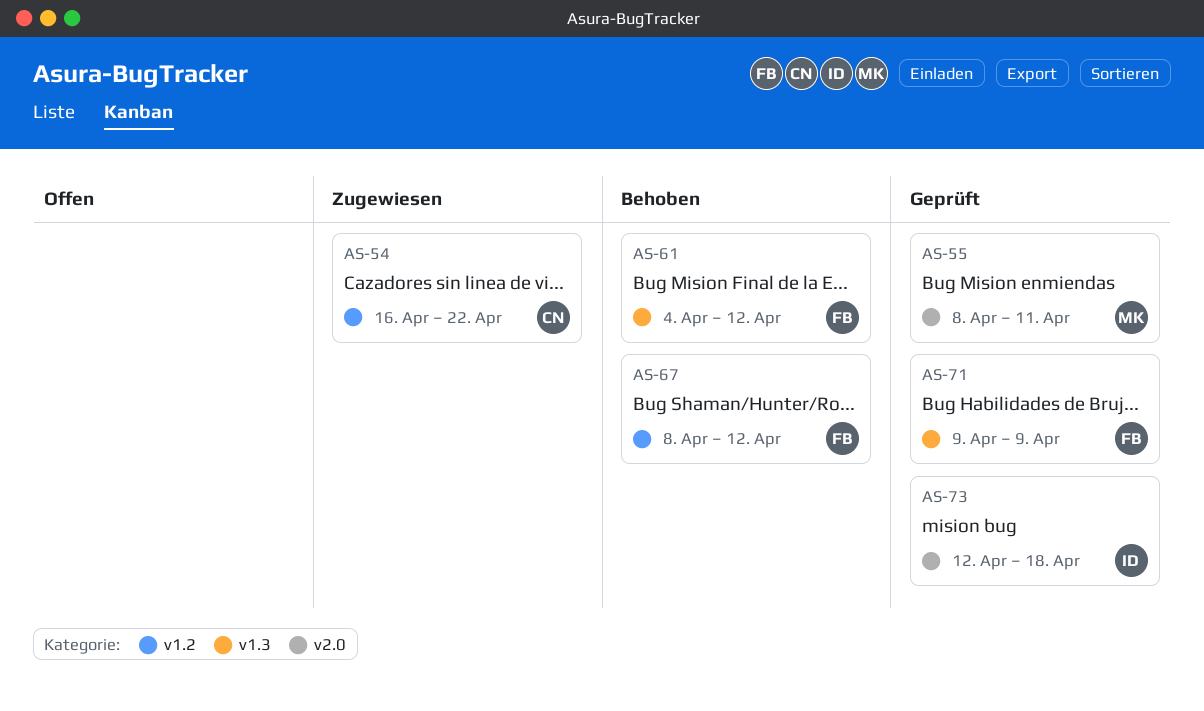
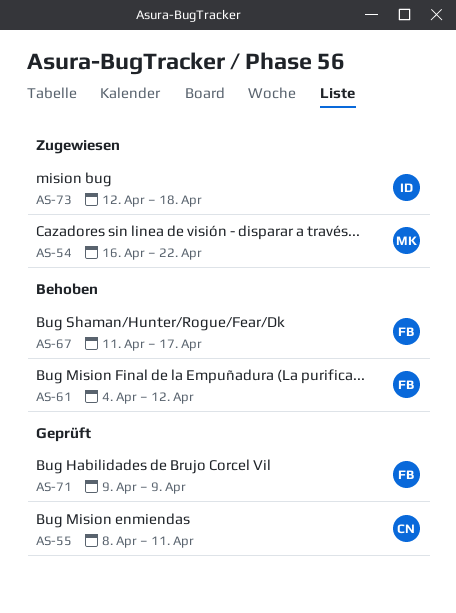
AS-54, owner: CN -> MK
AS-55, owner: MK -> CN
AS-67, start: Apr 8 -> Apr 11
AS-67, due: Apr 12 -> Apr 17
AS-73, status: Geprüft -> Zugewiesen

